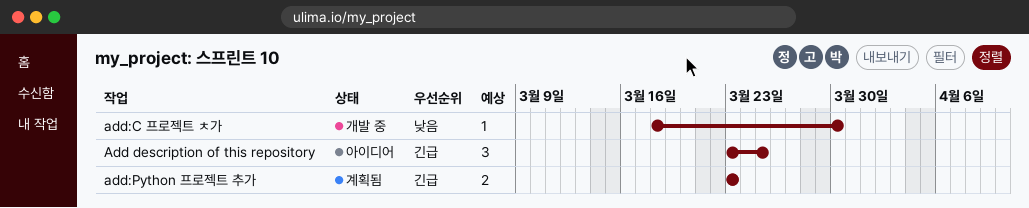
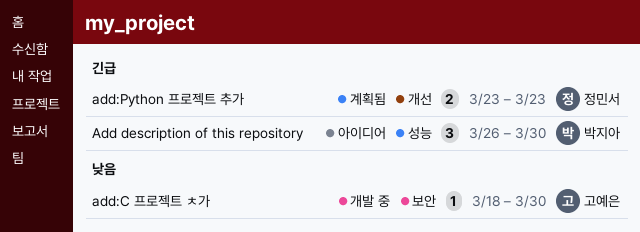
Add description of this repository, start: Mar 23 -> Mar 26
Add description of this repository, due: Mar 25 -> Mar 30

